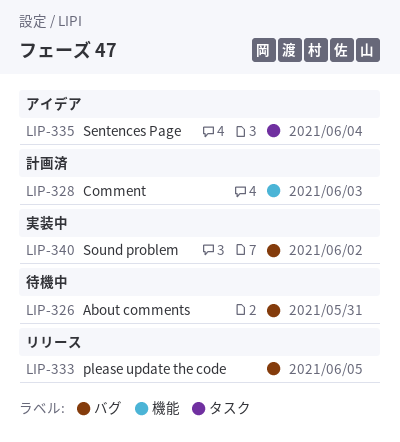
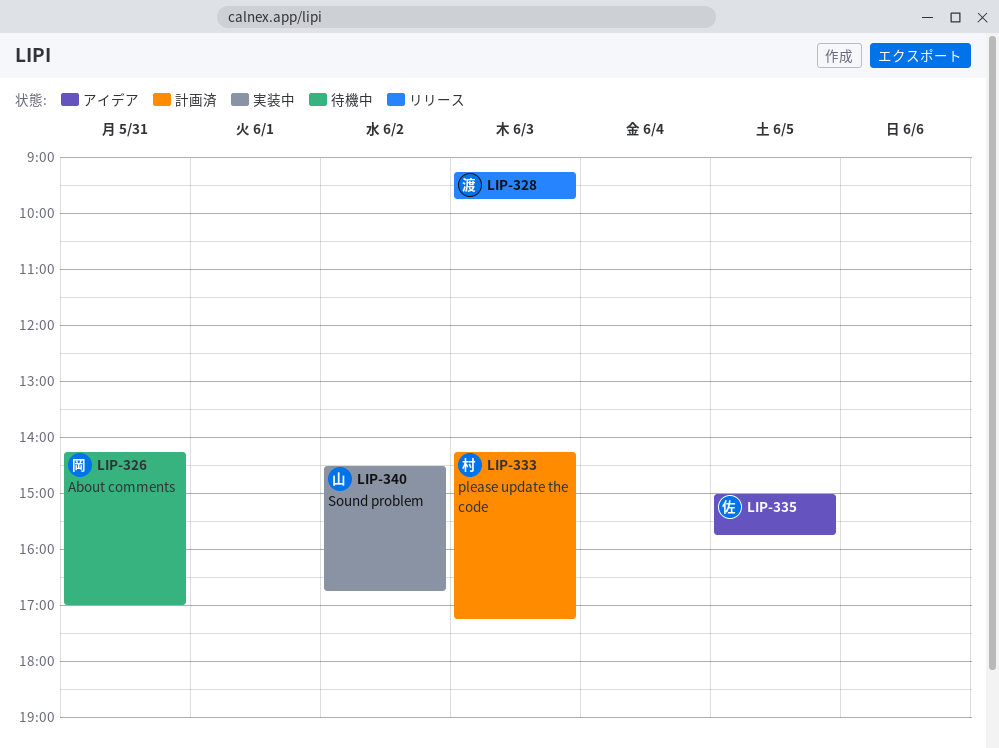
LIP-328, status: 計画済 -> リリース
LIP-333, status: リリース -> 計画済
LIP-333, day: Jun 5 -> Jun 3
LIP-335, day: Jun 4 -> Jun 5

